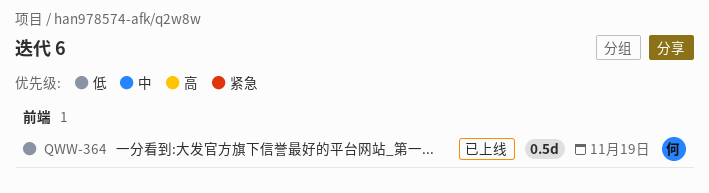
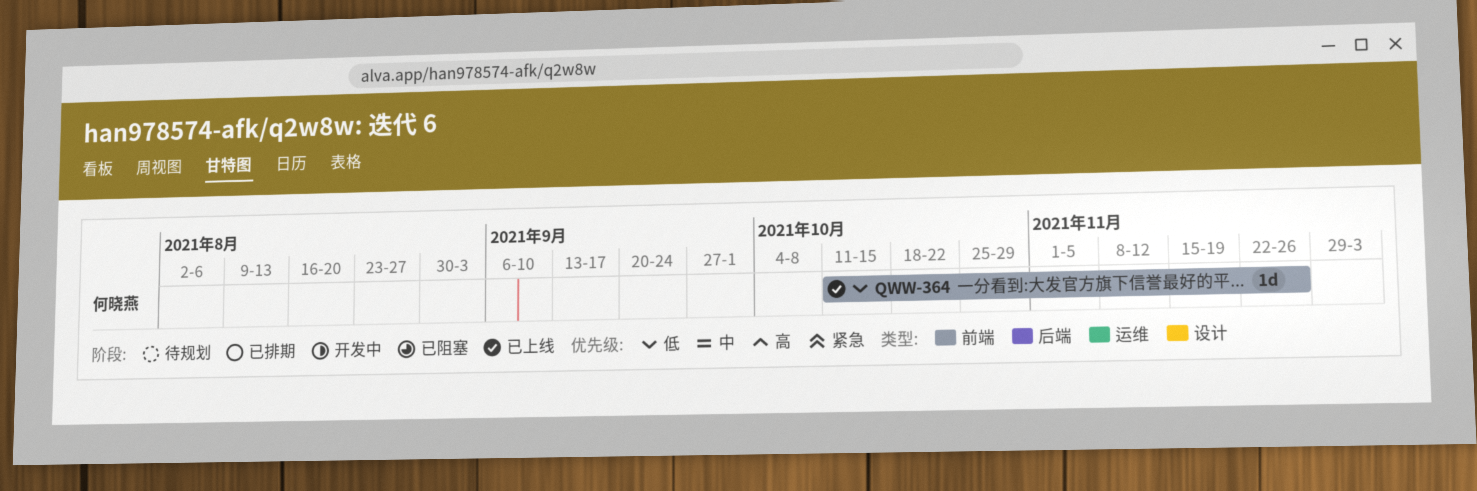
QWW-364, estimate: 0.5d -> 1d
QWW-364, due: Nov 19 -> Nov 26

